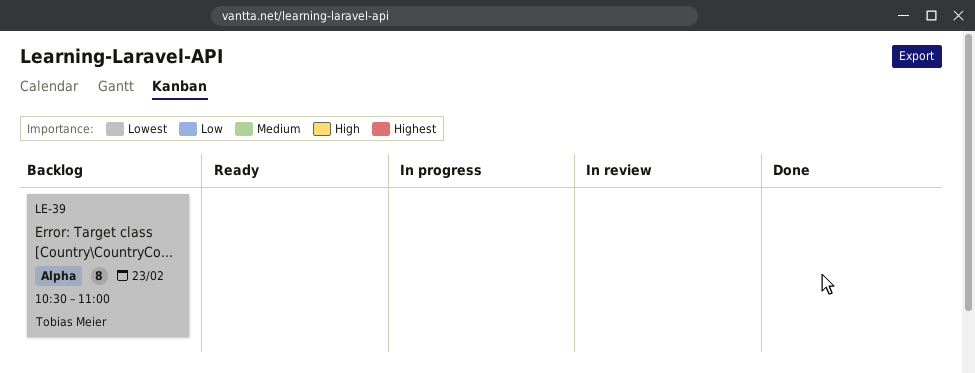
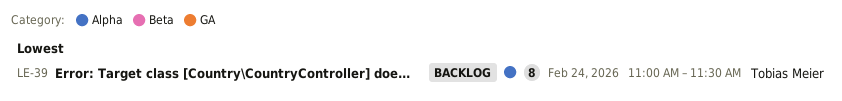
LE-39, day: Feb 23 -> Feb 24
LE-39, begins: 10:30 -> 11:00
LE-39, ends: 11:00 -> 11:30

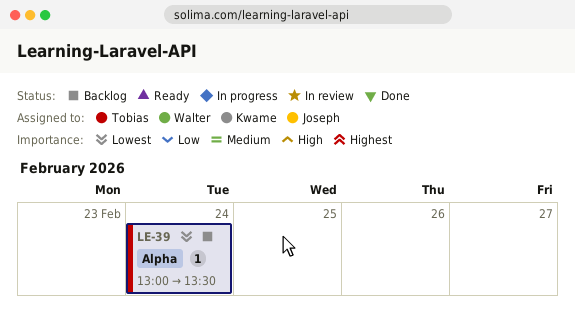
LE-39, estimate: 8 -> 1
LE-39, begins: 11:00 -> 13:00
LE-39, ends: 11:30 -> 13:30

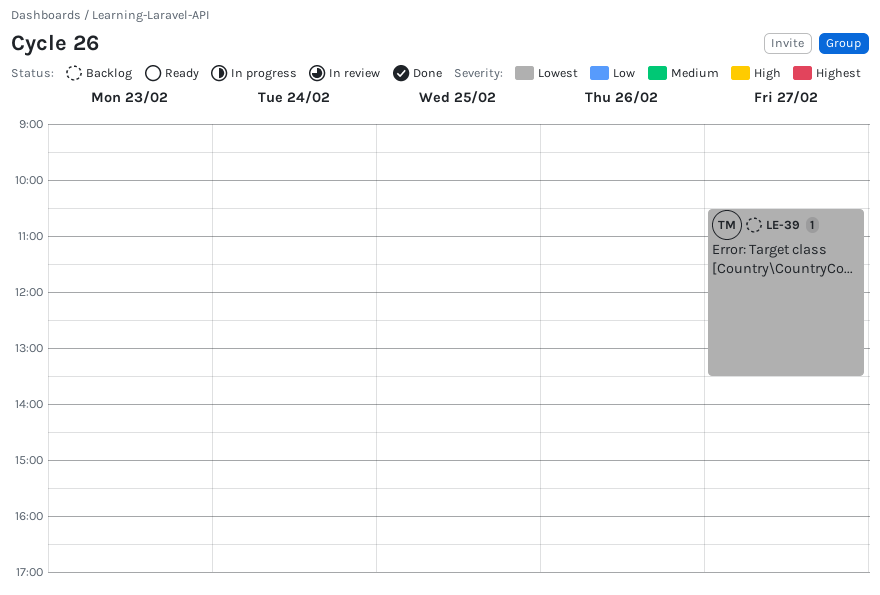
LE-39, day: Feb 24 -> Feb 27
LE-39, begins: 13:00 -> 10:30

